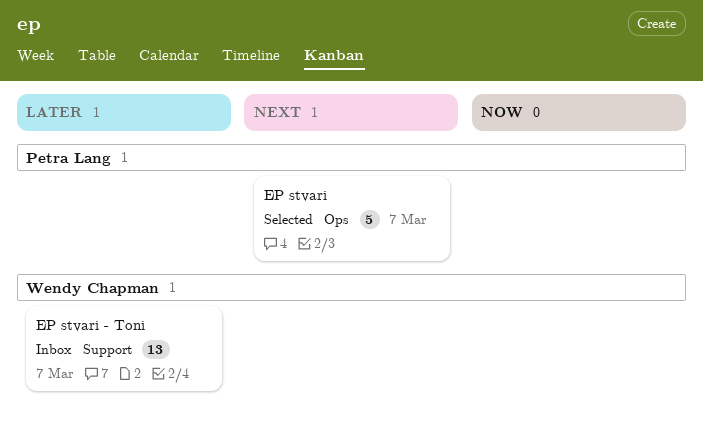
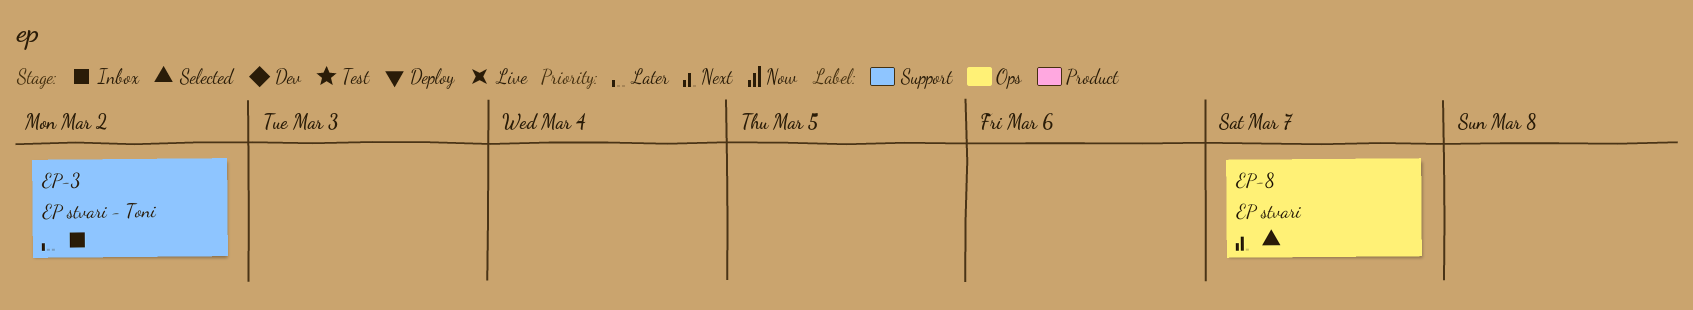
EP stvari - Toni, due: Mar 7 -> Mar 2

